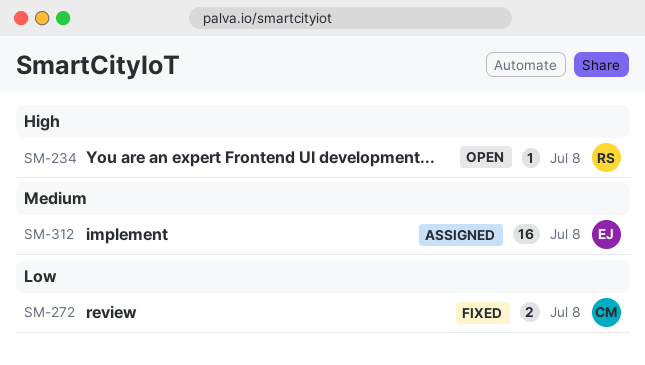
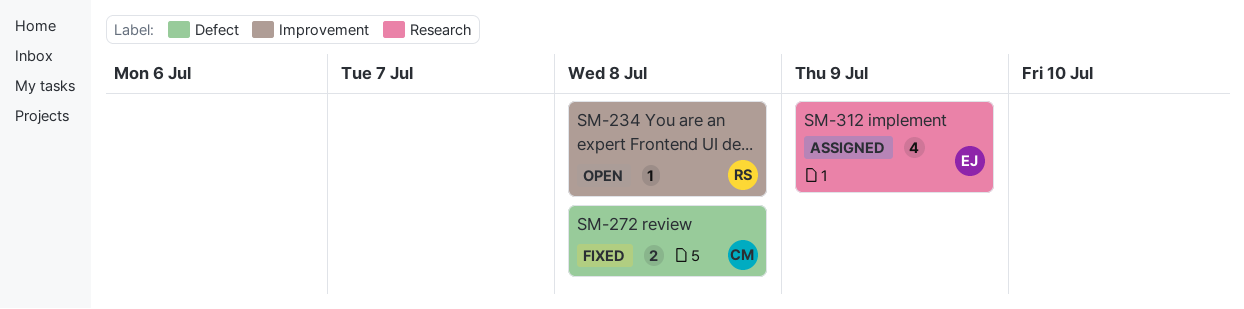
SM-312, estimate: 16 -> 4
SM-312, due: Jul 8 -> Jul 9

